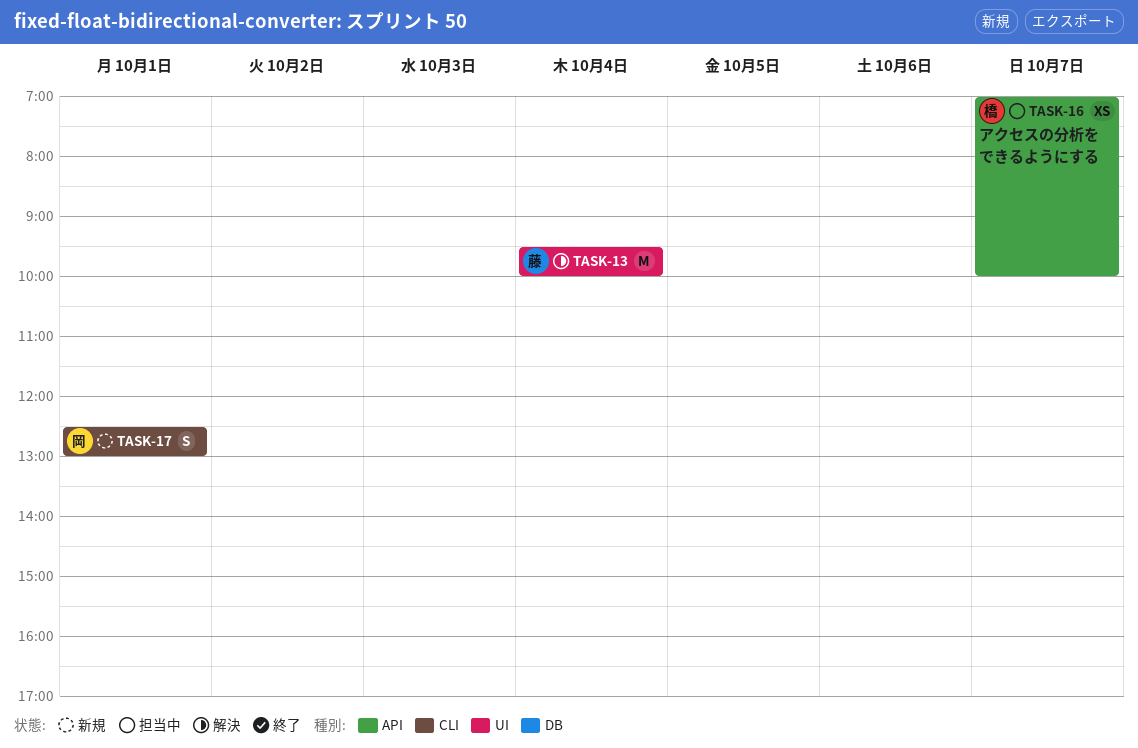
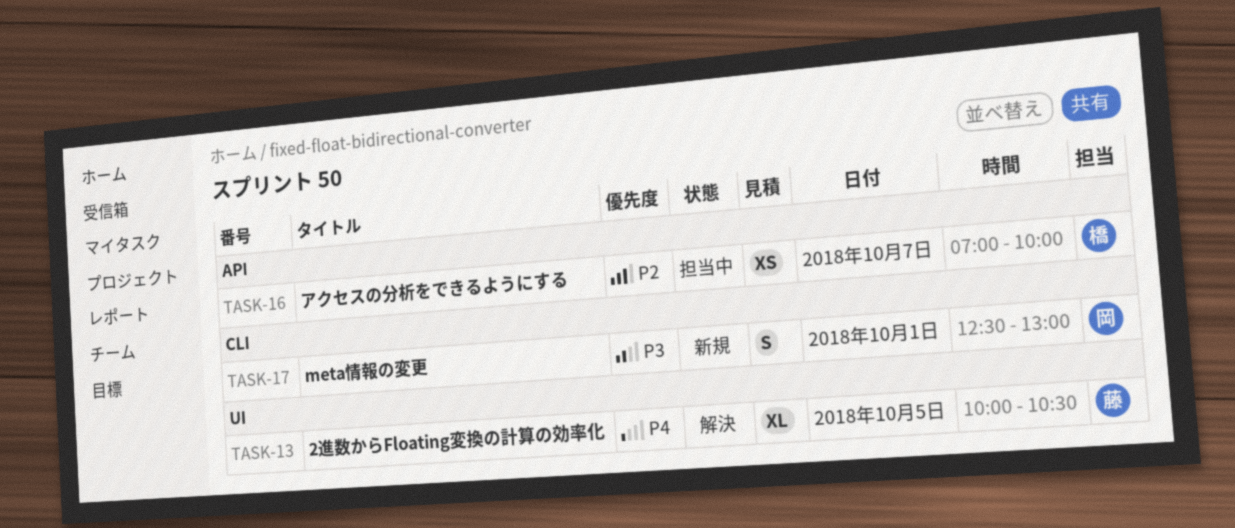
TASK-13, estimate: M -> XL
TASK-13, day: Oct 4 -> Oct 5
TASK-13, begins: 09:30 -> 10:00
TASK-13, ends: 10:00 -> 10:30

